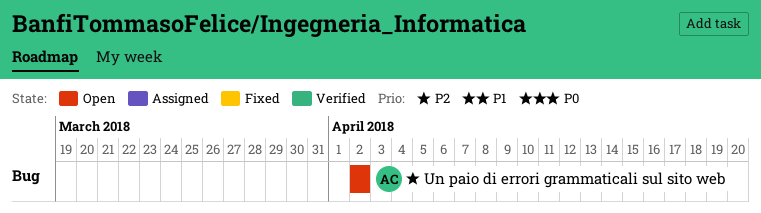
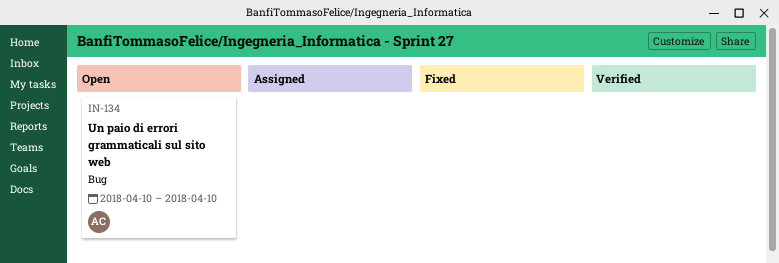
Un paio di errori grammaticali sul sito web, start: Apr 2 -> Apr 10
Un paio di errori grammaticali sul sito web, due: Apr 2 -> Apr 10

